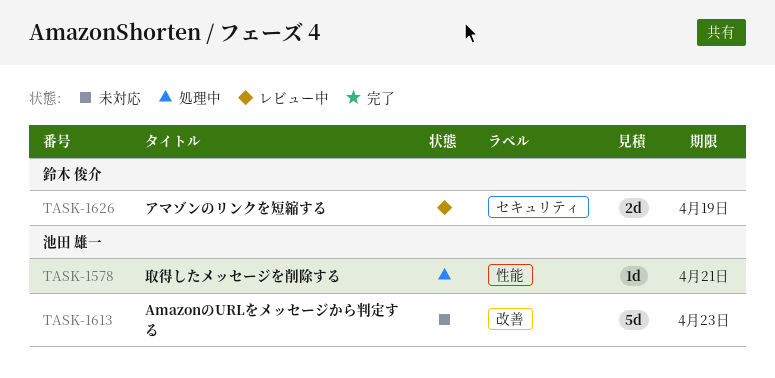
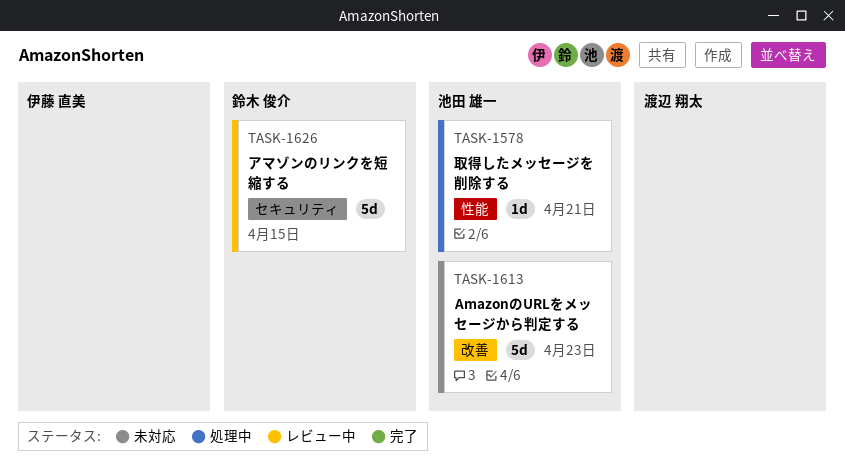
TASK-1626, estimate: 2d -> 5d
TASK-1626, due: Apr 19 -> Apr 15

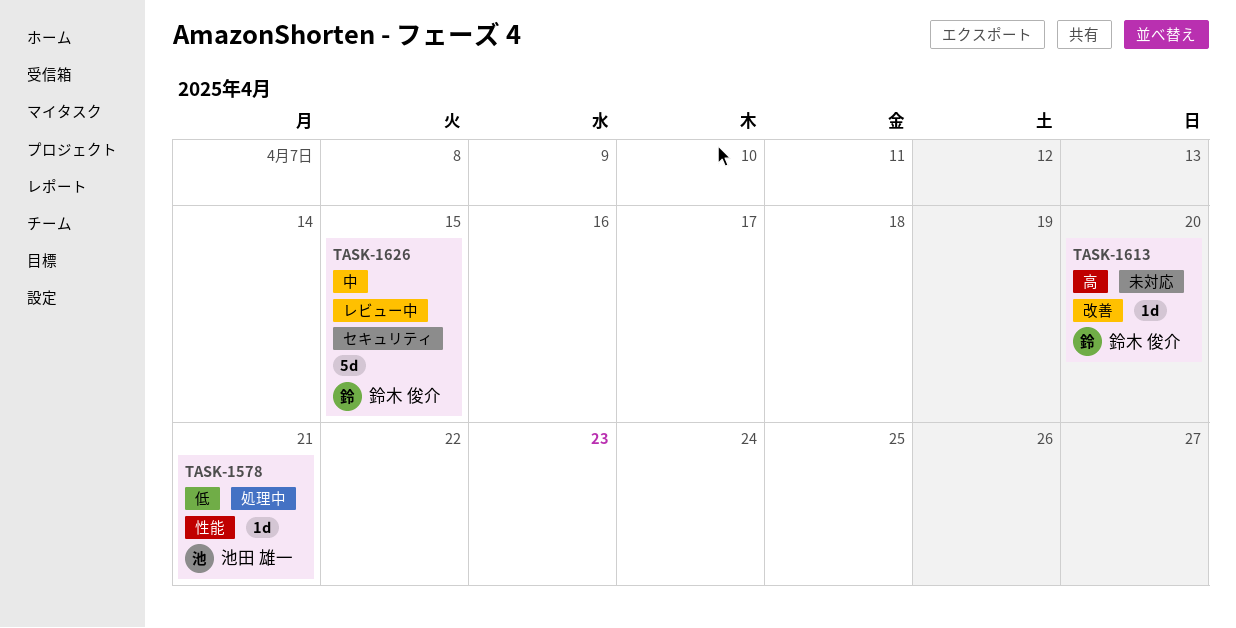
TASK-1613, owner: 池田 雄一 -> 鈴木 俊介
TASK-1613, estimate: 5d -> 1d
TASK-1613, due: Apr 23 -> Apr 20

